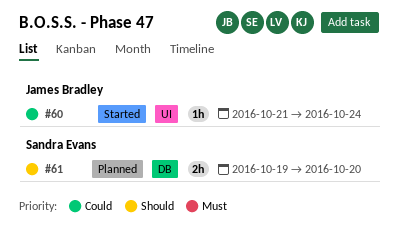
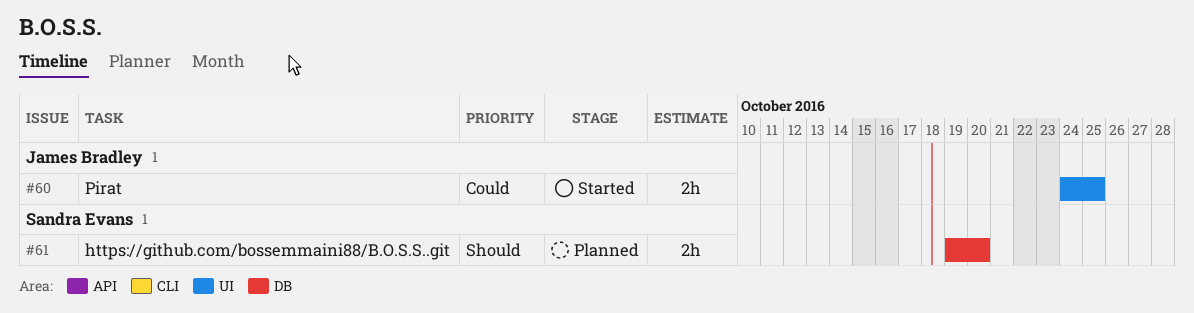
#60, estimate: 1h -> 2h
#60, start: Oct 21 -> Oct 24
#60, due: Oct 24 -> Oct 25

